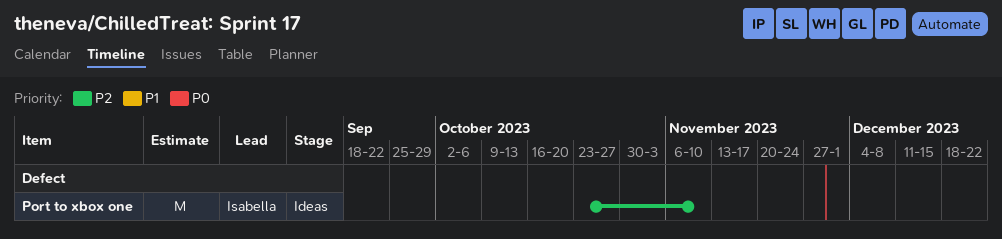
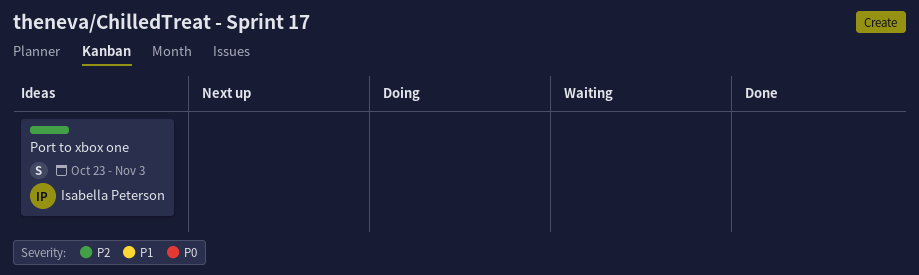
Port to xbox one, estimate: M -> S
Port to xbox one, due: Nov 10 -> Nov 3

